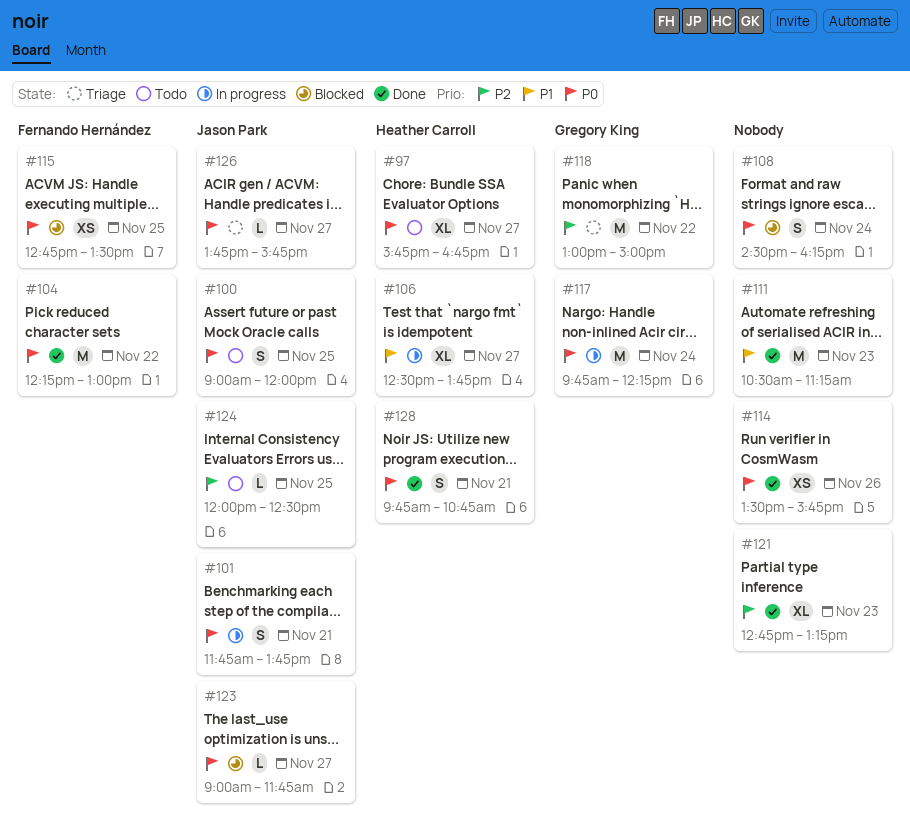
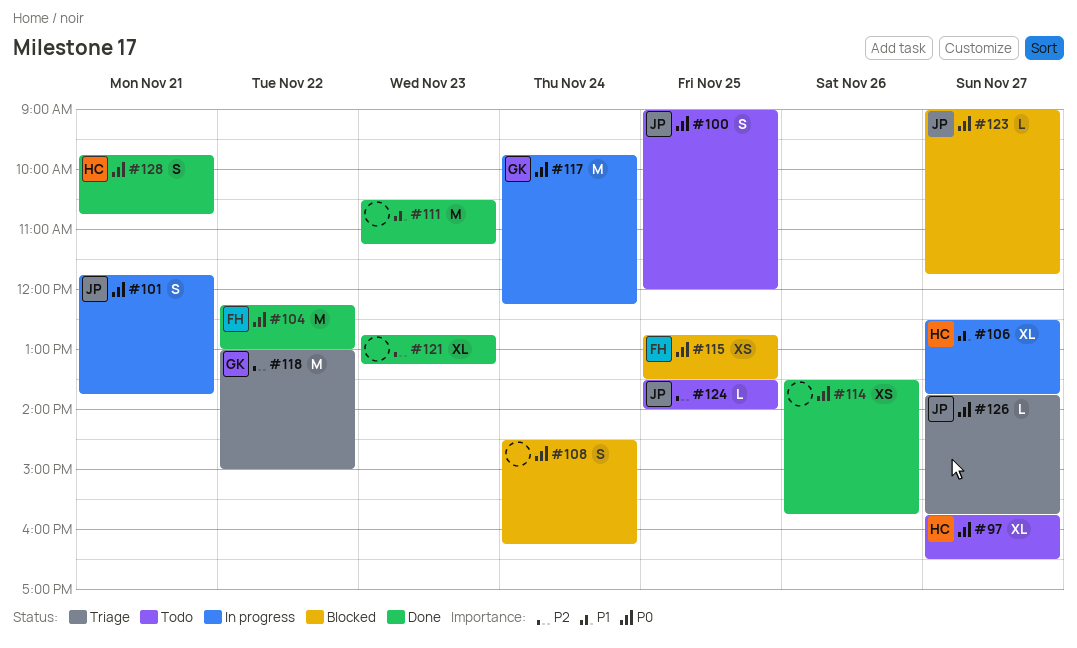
#97, ends: 16:45 -> 16:30
#124, begins: 12:00 -> 13:30
#124, ends: 12:30 -> 14:00

